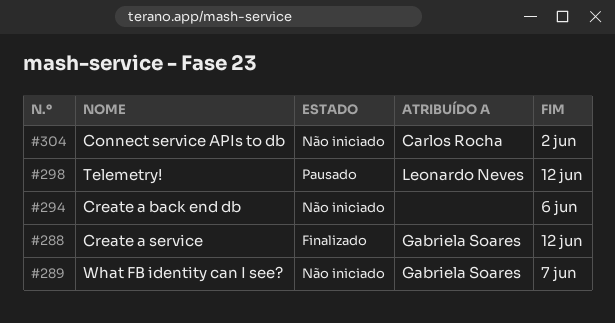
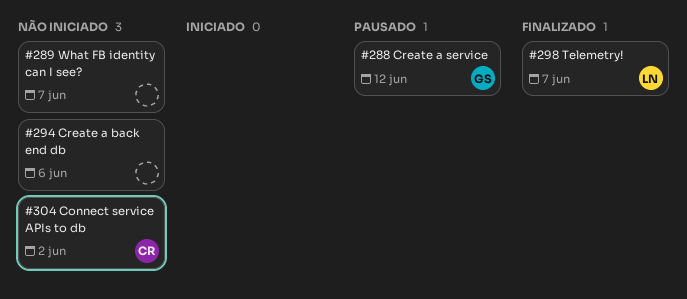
#288, status: Finalizado -> Pausado
#289, owner: Gabriela Soares -> none
#298, status: Pausado -> Finalizado
#298, due: Jun 12 -> Jun 7

